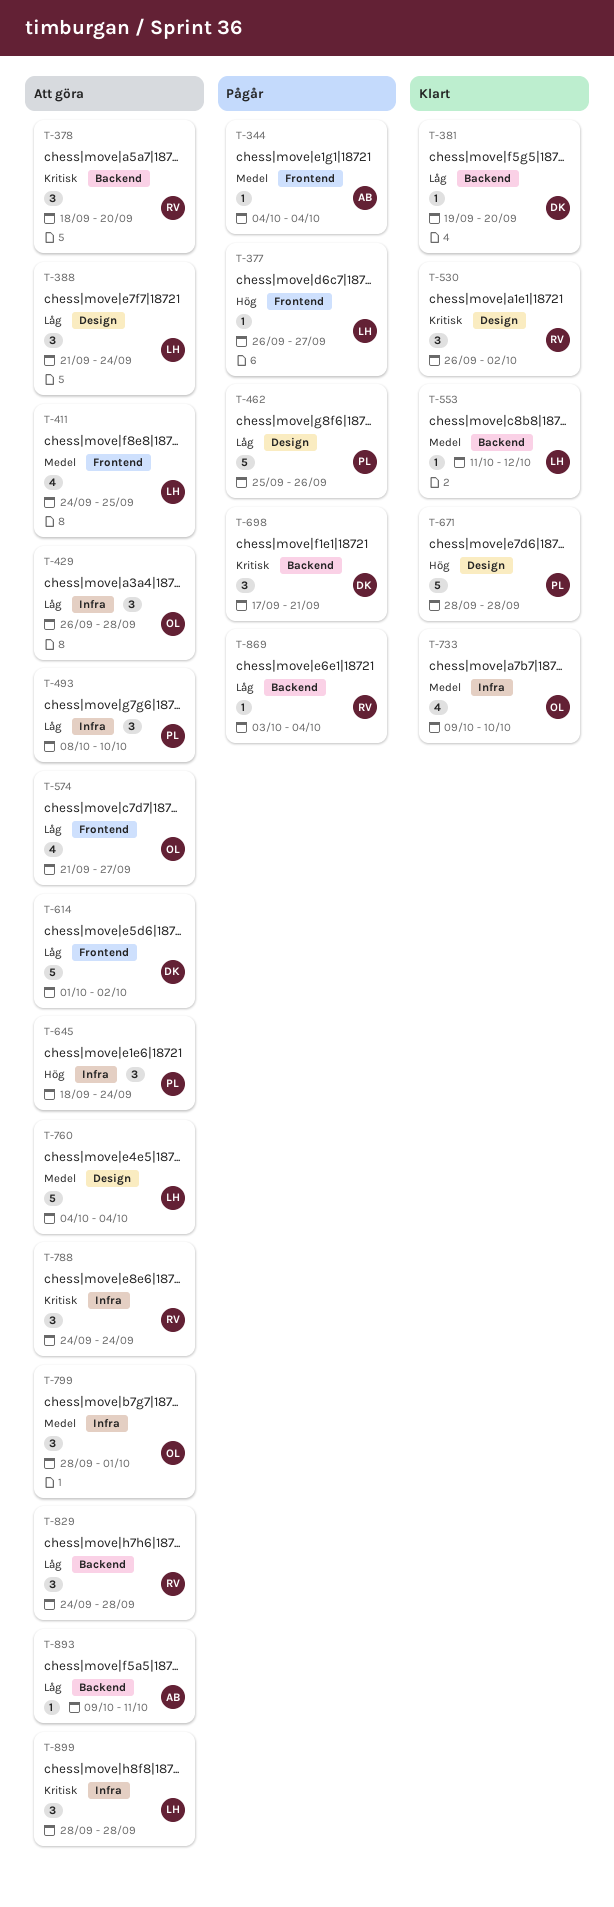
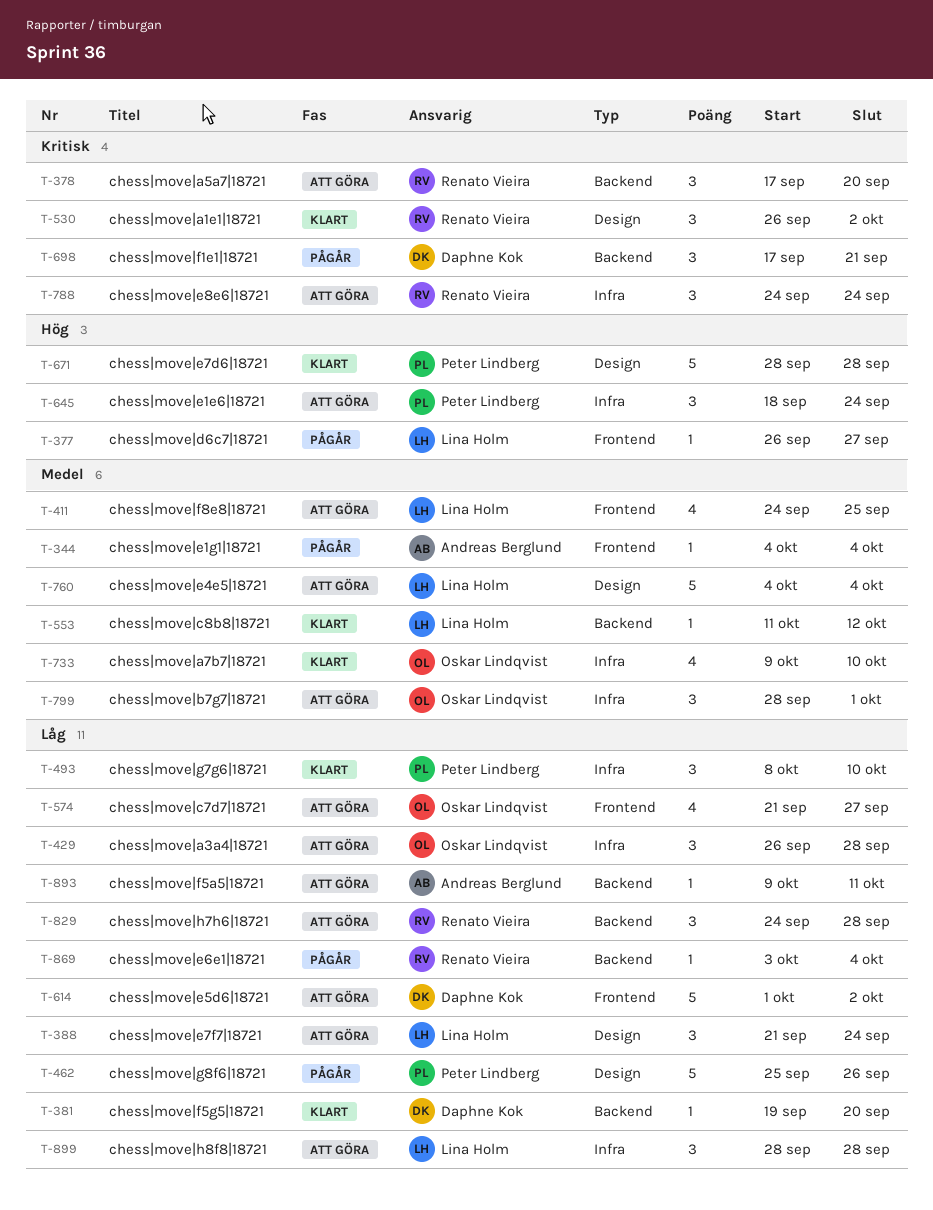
T-378, start: Sep 18 -> Sep 17
T-493, status: Att göra -> Klart
T-899, priority: Kritisk -> Låg

